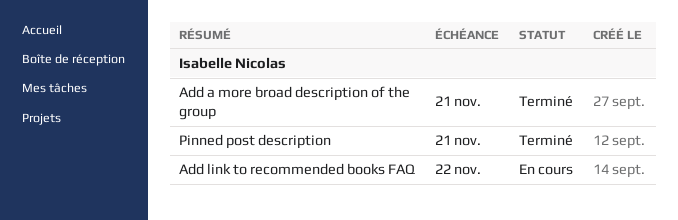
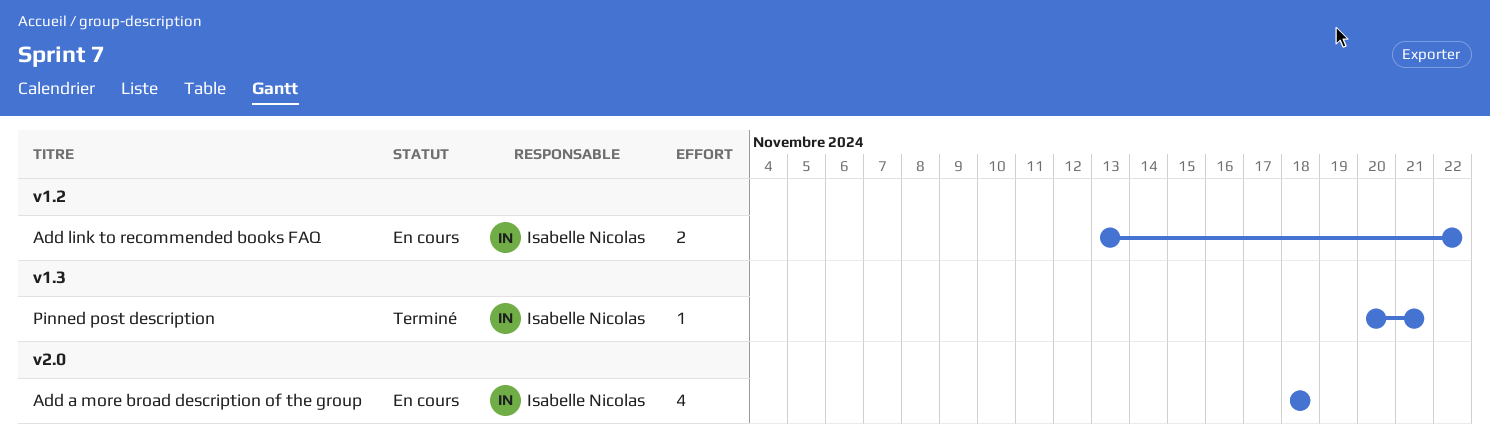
Add a more broad description of the group, status: Terminé -> En cours
Add a more broad description of the group, due: Nov 21 -> Nov 18

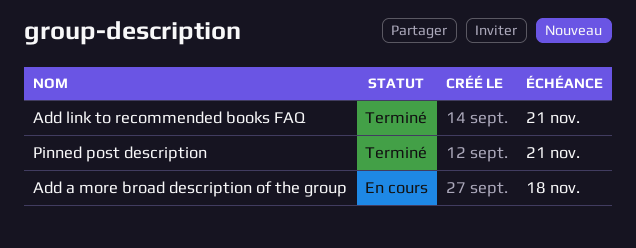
Add link to recommended books FAQ, status: En cours -> Terminé
Add link to recommended books FAQ, due: Nov 22 -> Nov 21

